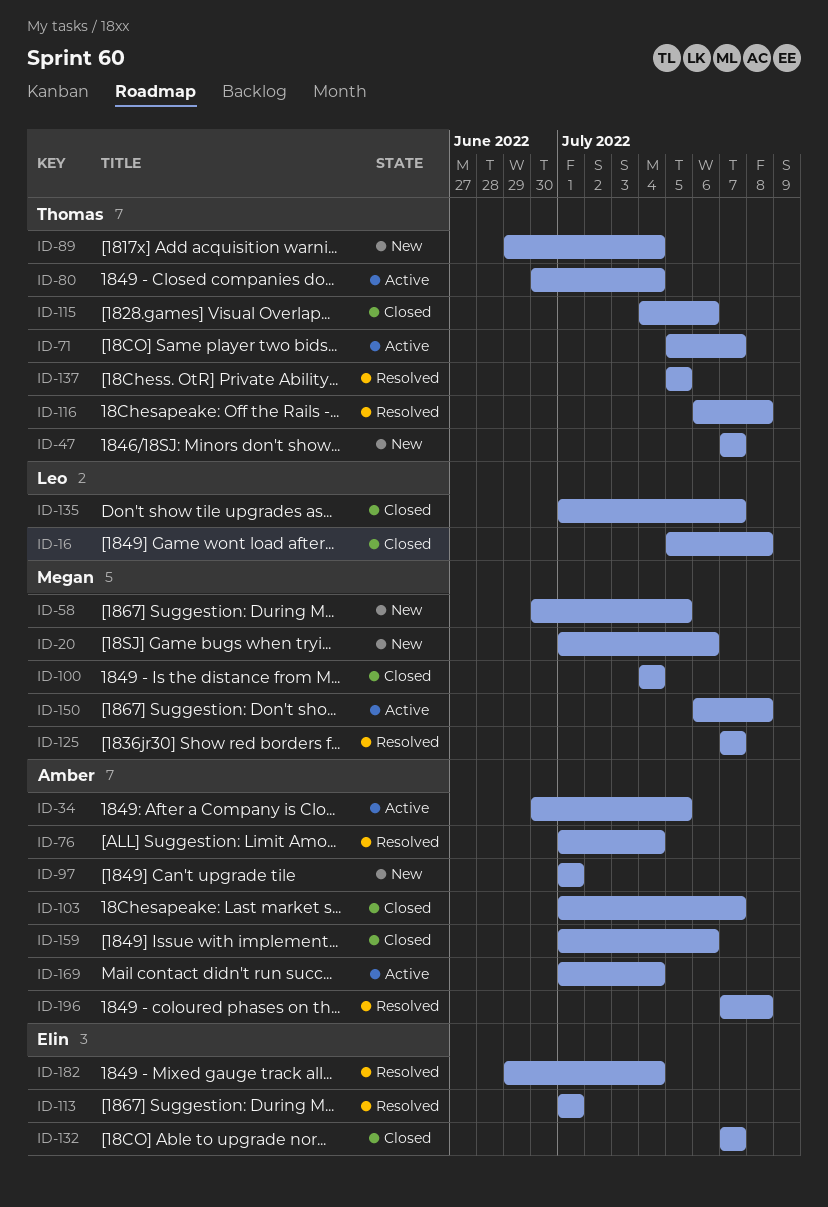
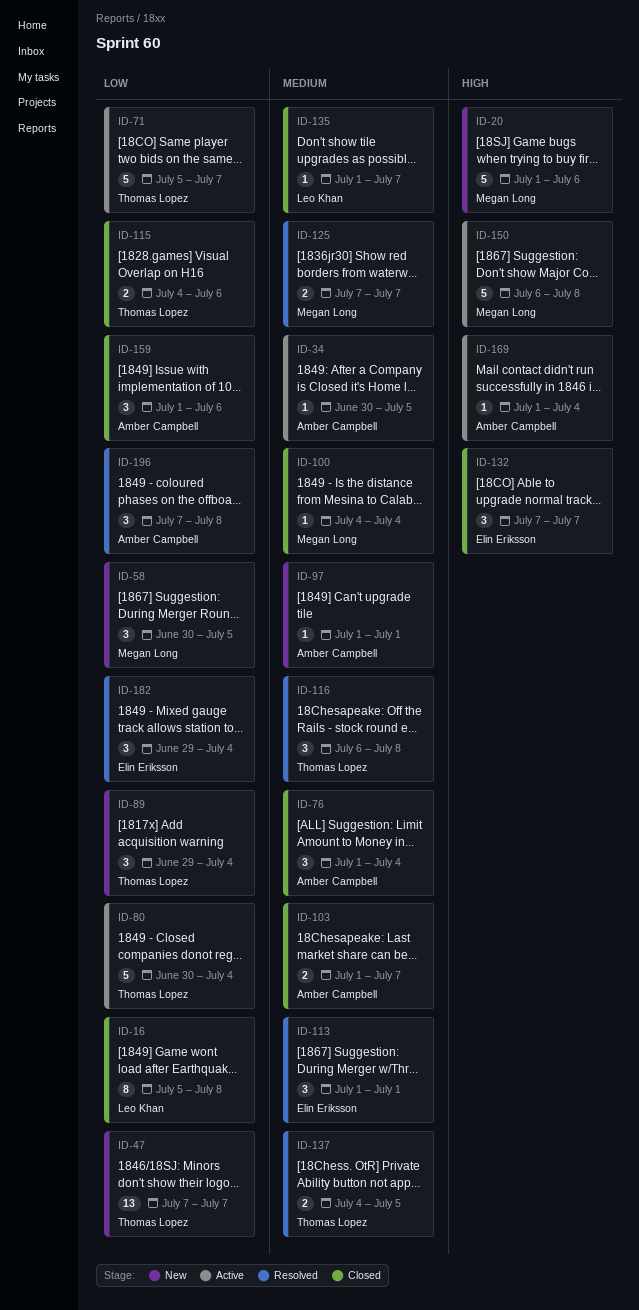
ID-76, status: Resolved -> Closed
ID-137, start: Jul 5 -> Jul 4

